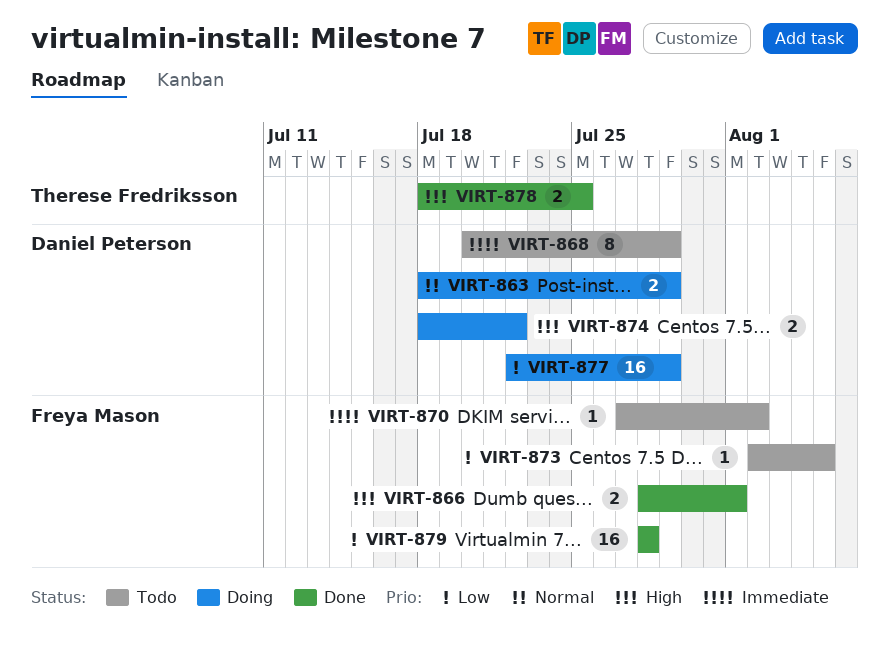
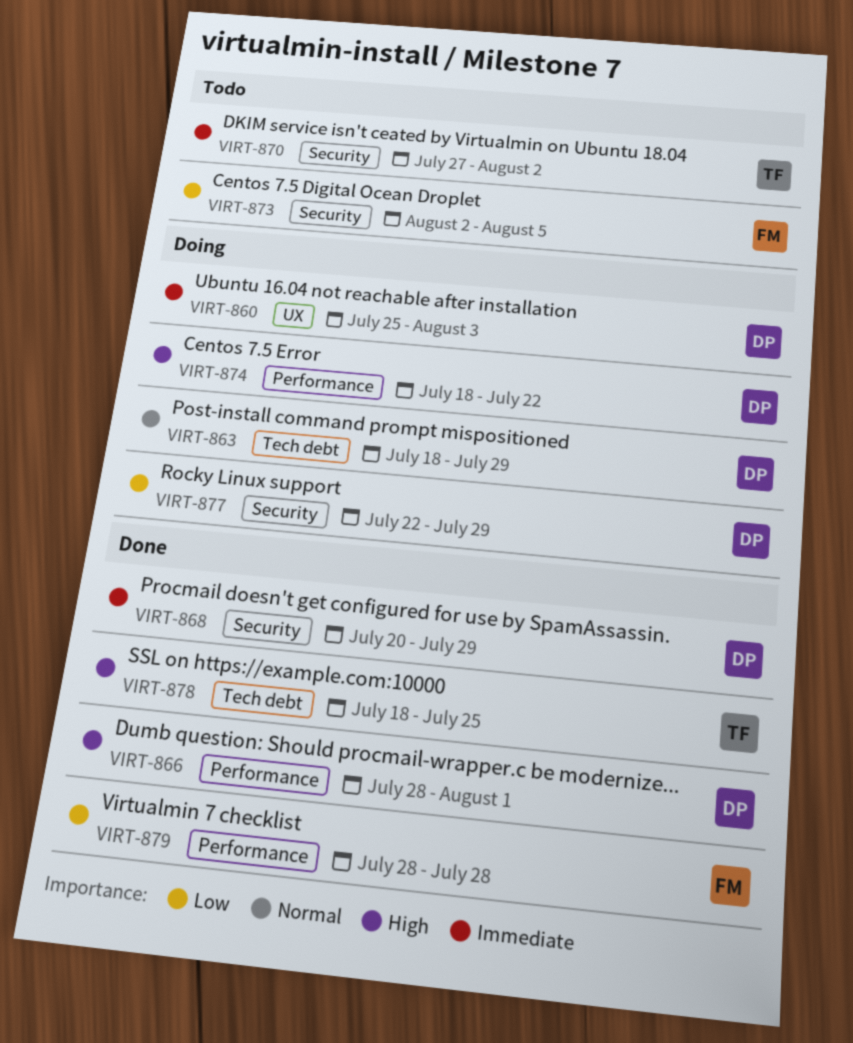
VIRT-860: none -> present
VIRT-866, owner: Freya Mason -> Daniel Peterson
VIRT-868, status: Todo -> Done
VIRT-870, owner: Freya Mason -> Therese Fredriksson

